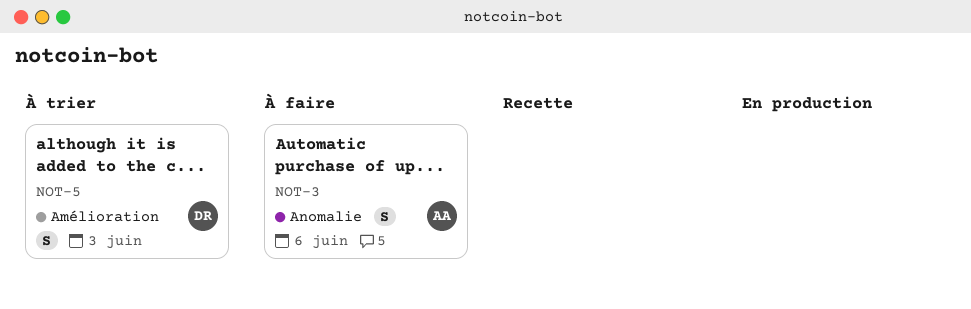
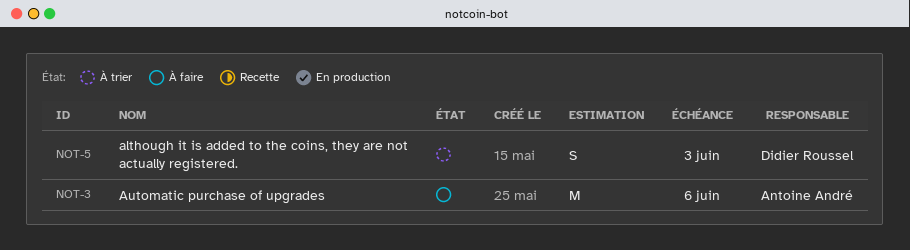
NOT-3, estimate: S -> M

